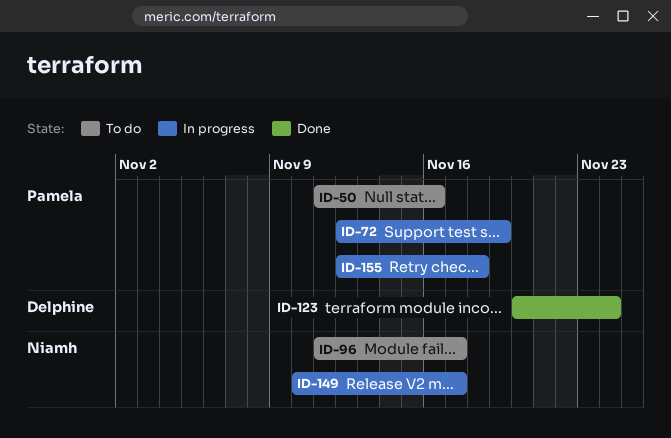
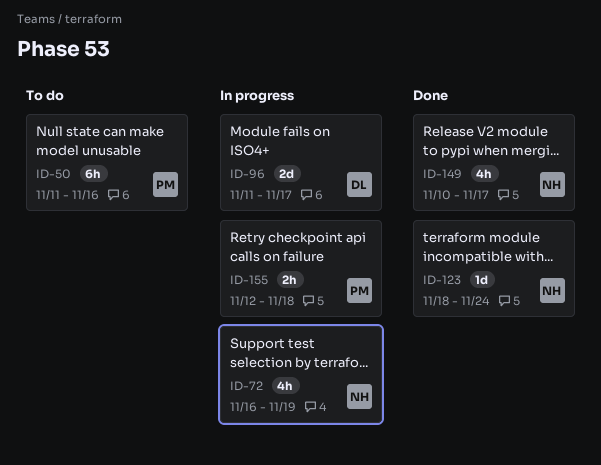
ID-72, owner: Pamela -> Niamh
ID-72, start: Nov 12 -> Nov 16
ID-96, status: To do -> In progress
ID-96, owner: Niamh -> Delphine
ID-123, owner: Delphine -> Niamh
ID-123, start: Nov 20 -> Nov 18
ID-149, status: In progress -> Done

